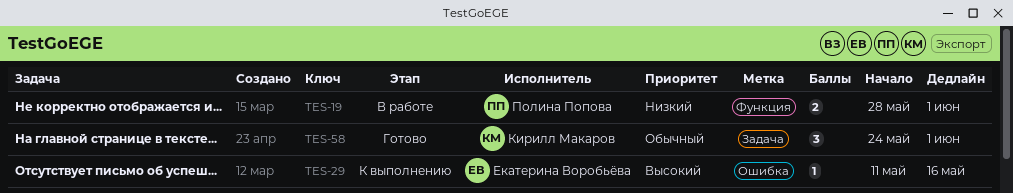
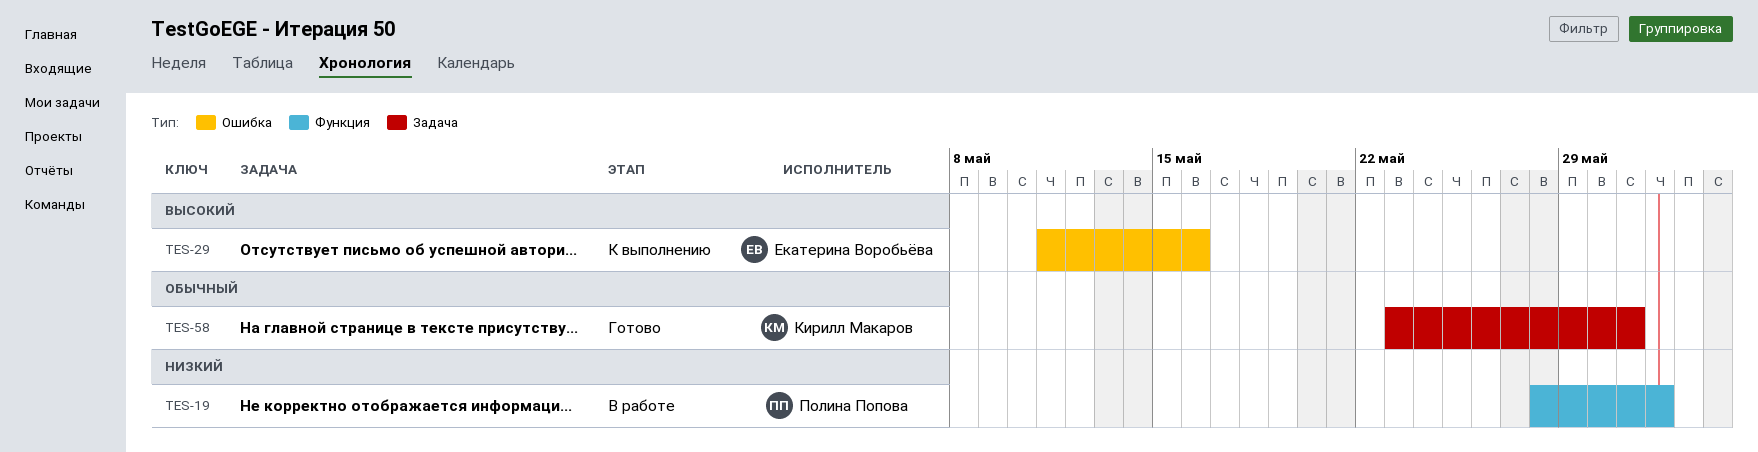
TES-58, start: May 24 -> May 23
TES-58, due: Jun 1 -> May 31

